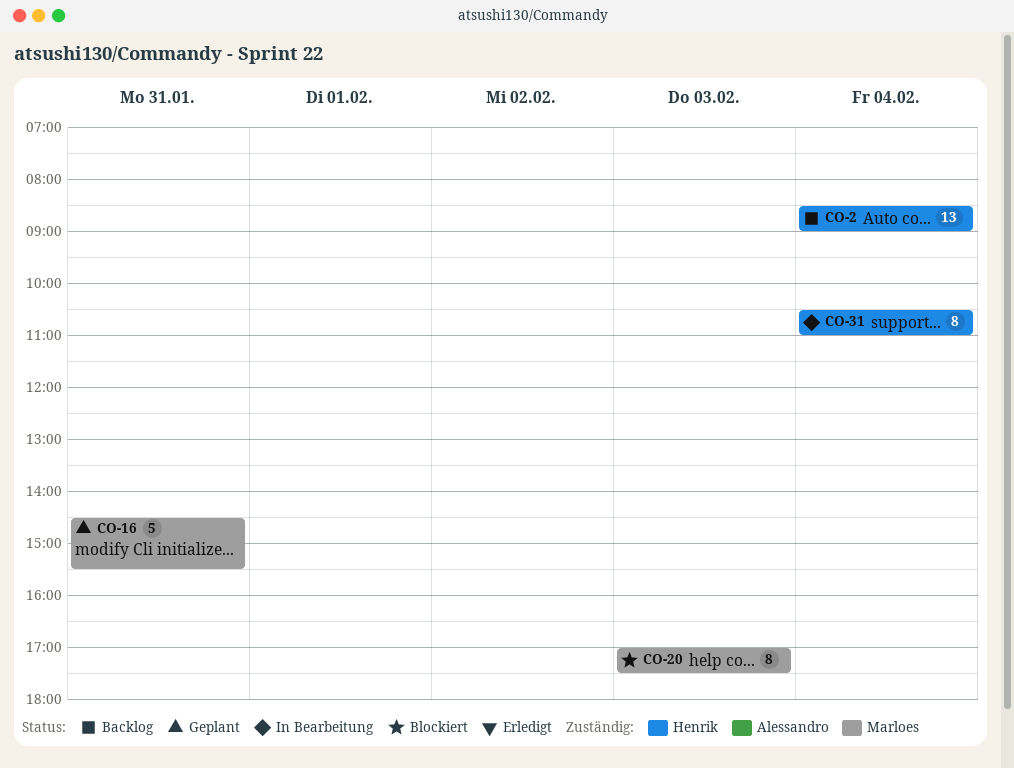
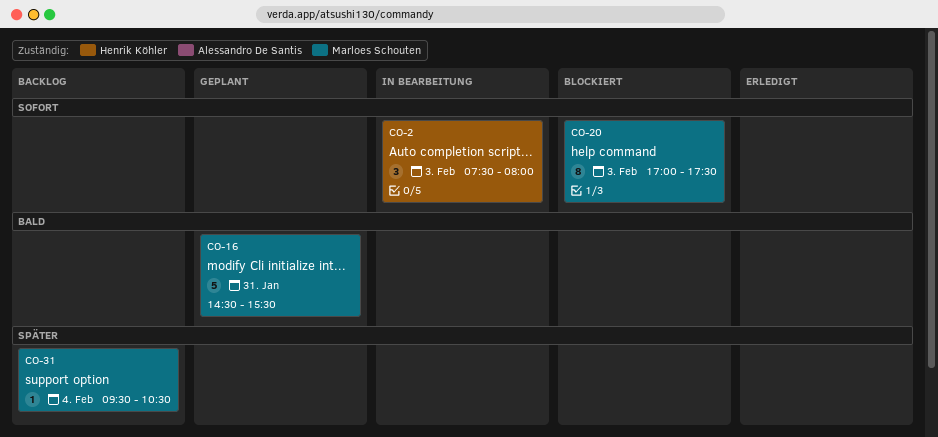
CO-2, status: Backlog -> In Bearbeitung
CO-2, estimate: 13 -> 3
CO-2, day: Feb 4 -> Feb 3
CO-2, begins: 08:30 -> 07:30
CO-2, ends: 09:00 -> 08:00
CO-31, status: In Bearbeitung -> Backlog
CO-31, owner: Henrik Köhler -> Marloes Schouten
CO-31, estimate: 8 -> 1
CO-31, begins: 10:30 -> 09:30
CO-31, ends: 11:00 -> 10:30

